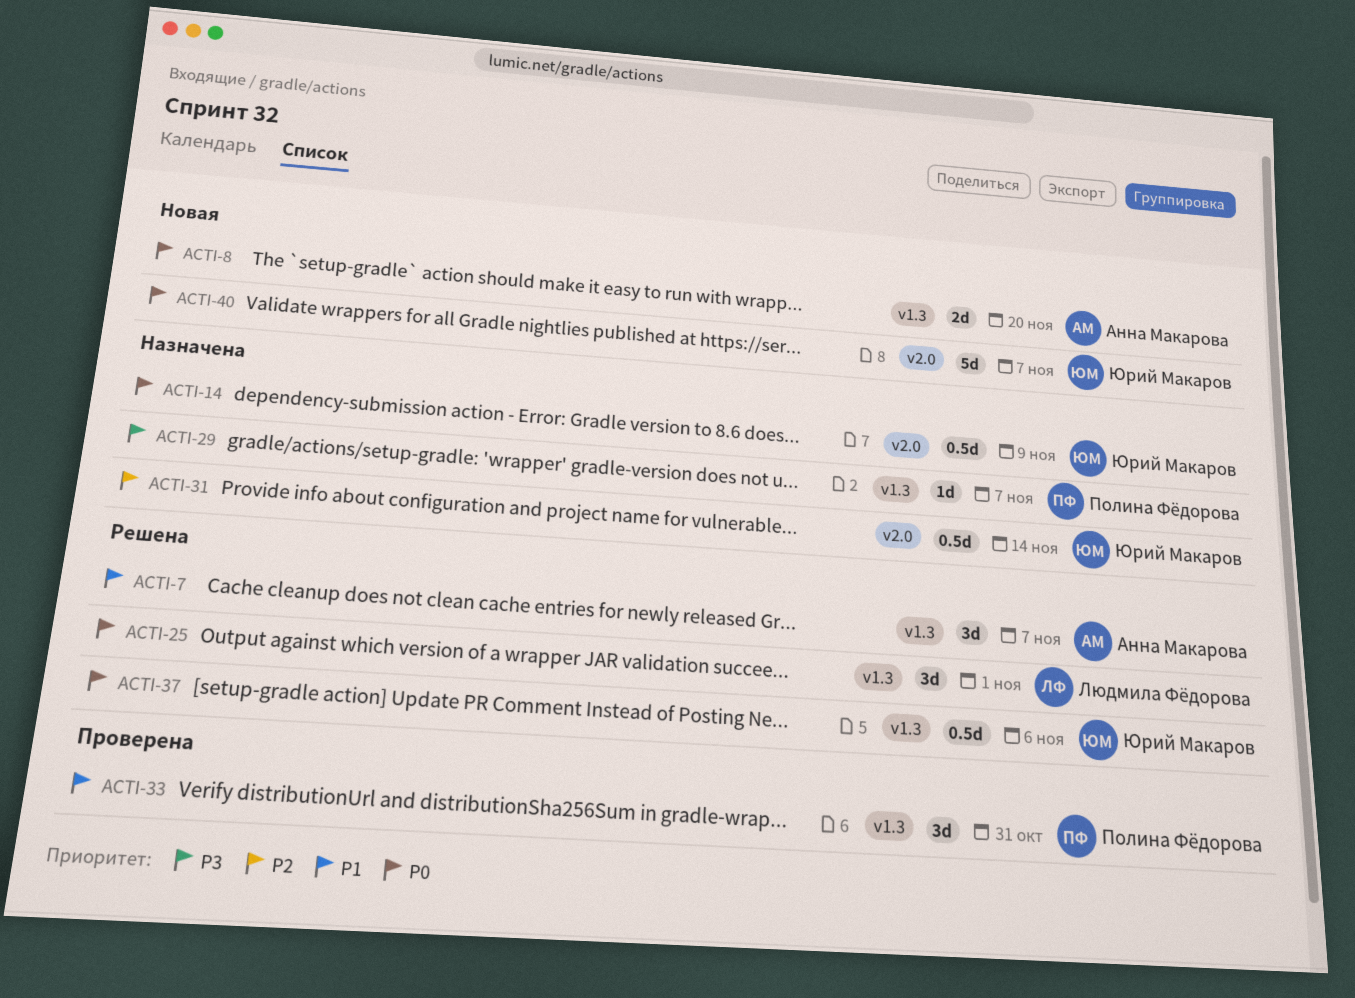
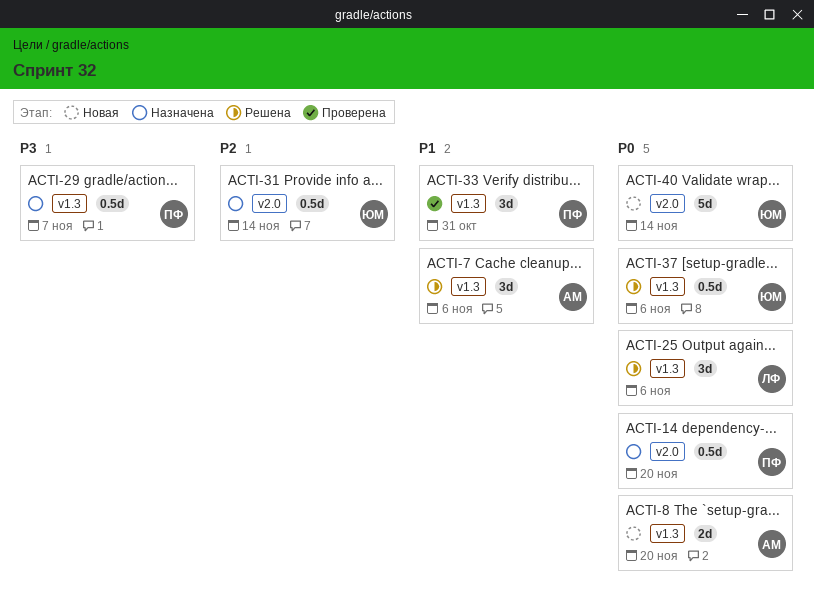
ACTI-7, due: Nov 7 -> Nov 6
ACTI-14, owner: Юрий Макаров -> Полина Фёдорова
ACTI-14, due: Nov 9 -> Nov 20
ACTI-25, due: Nov 1 -> Nov 6
ACTI-29, estimate: 1d -> 0.5d
ACTI-40, due: Nov 7 -> Nov 14

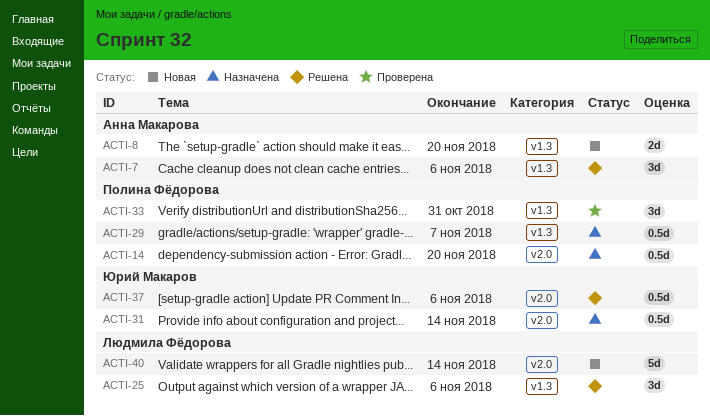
ACTI-37, label: v1.3 -> v2.0
ACTI-40, owner: Юрий Макаров -> Людмила Фёдорова

